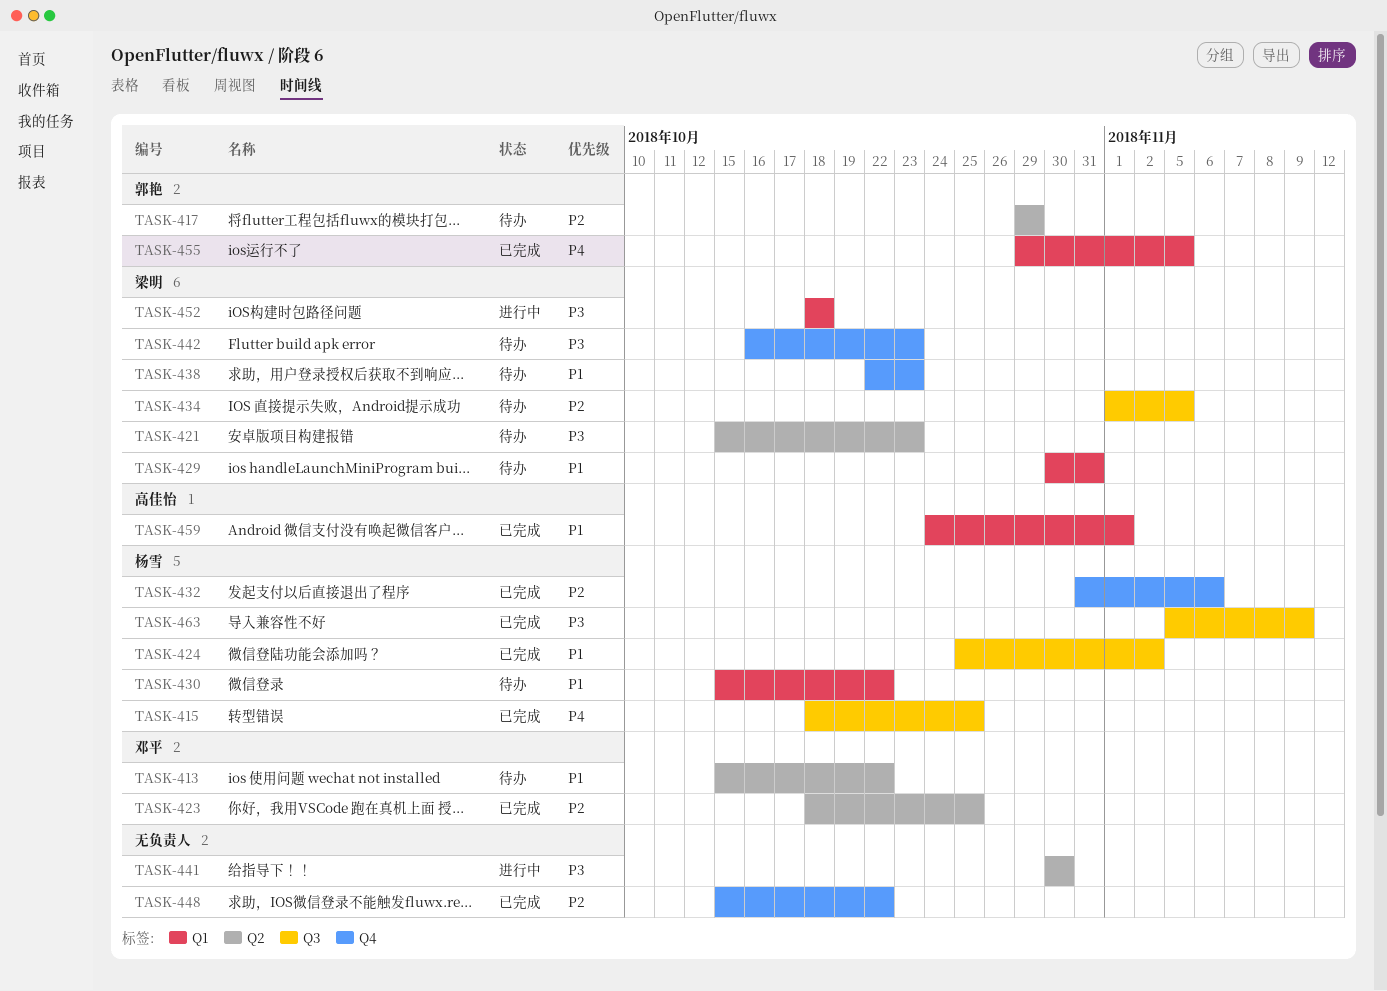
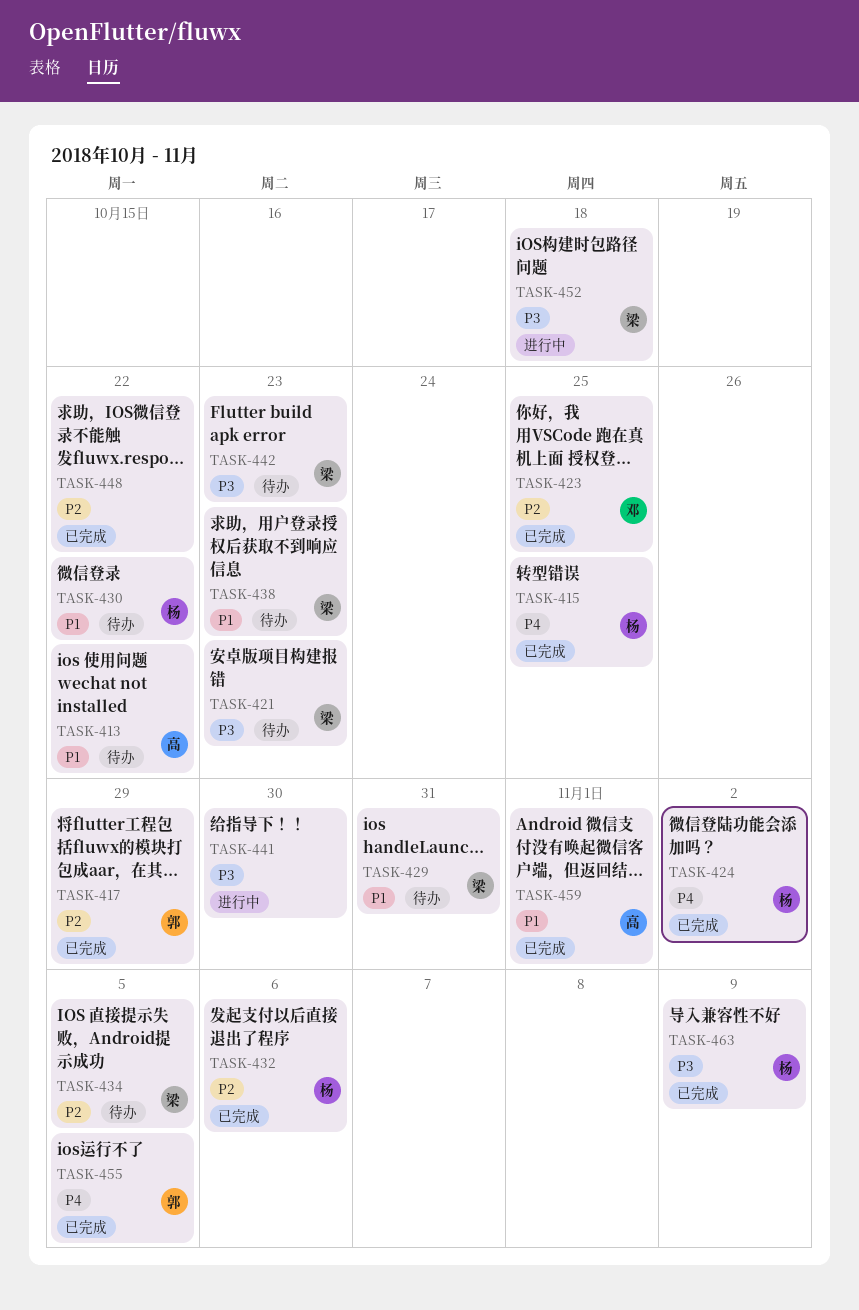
TASK-413, owner: 邓平 -> 高佳怡
TASK-417, status: 待办 -> 已完成
TASK-424, priority: P1 -> P4

